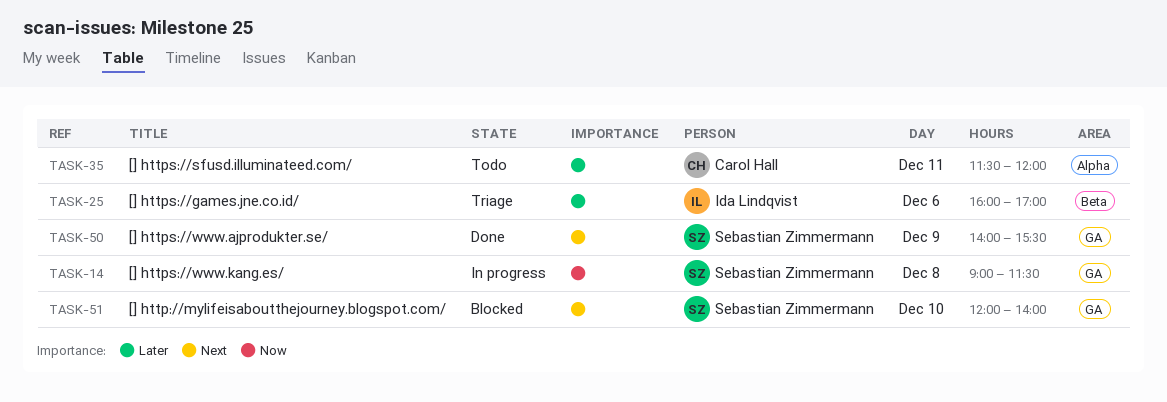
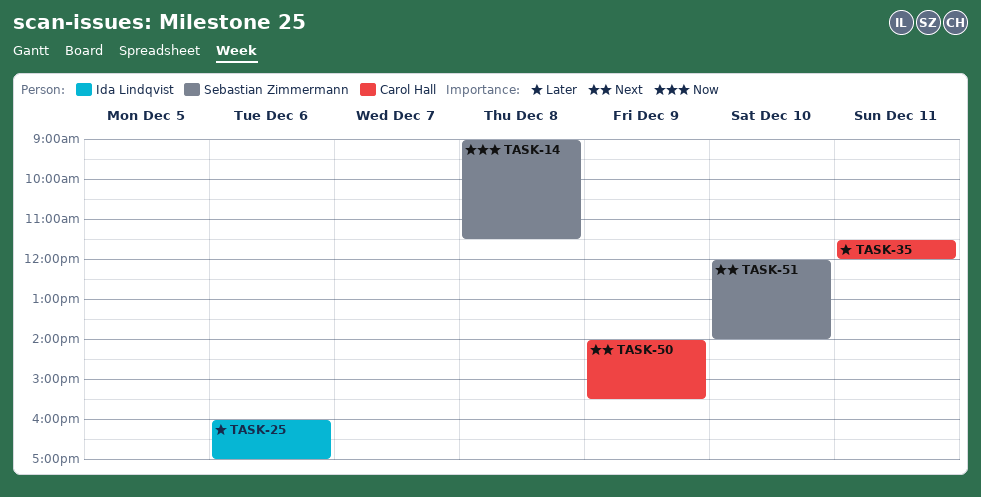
TASK-50, owner: Sebastian Zimmermann -> Carol Hall

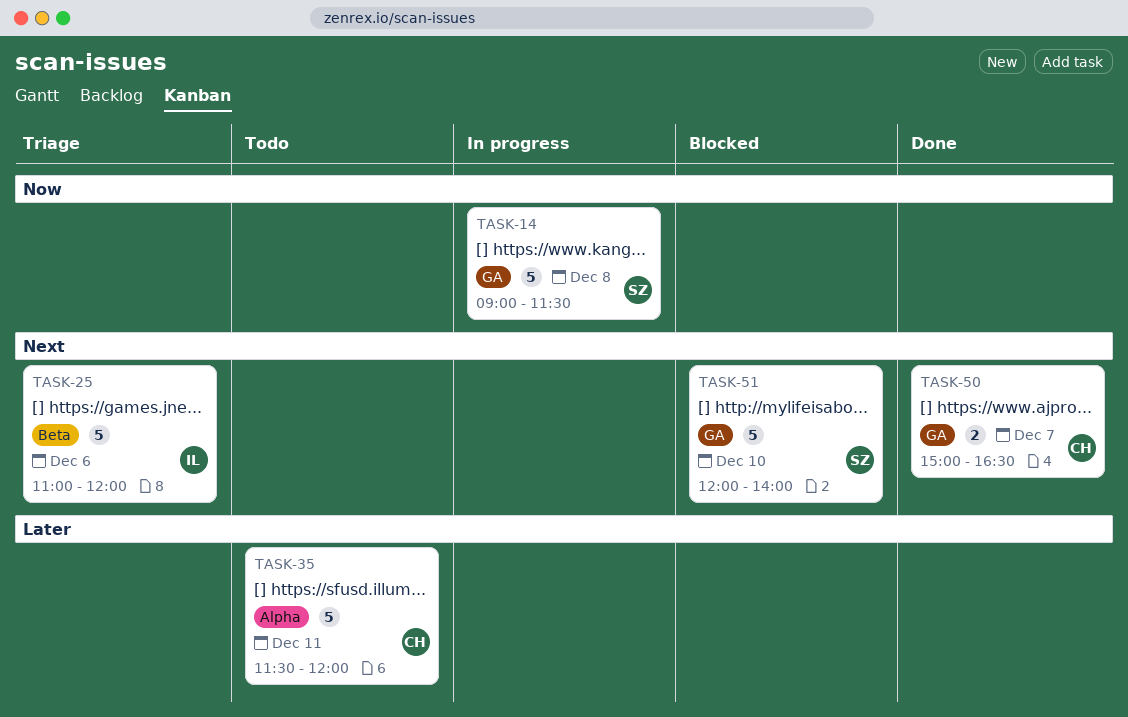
TASK-25, priority: Later -> Next
TASK-25, begins: 16:00 -> 11:00
TASK-25, ends: 17:00 -> 12:00
TASK-50, day: Dec 9 -> Dec 7
TASK-50, begins: 14:00 -> 15:00
TASK-50, ends: 15:30 -> 16:30

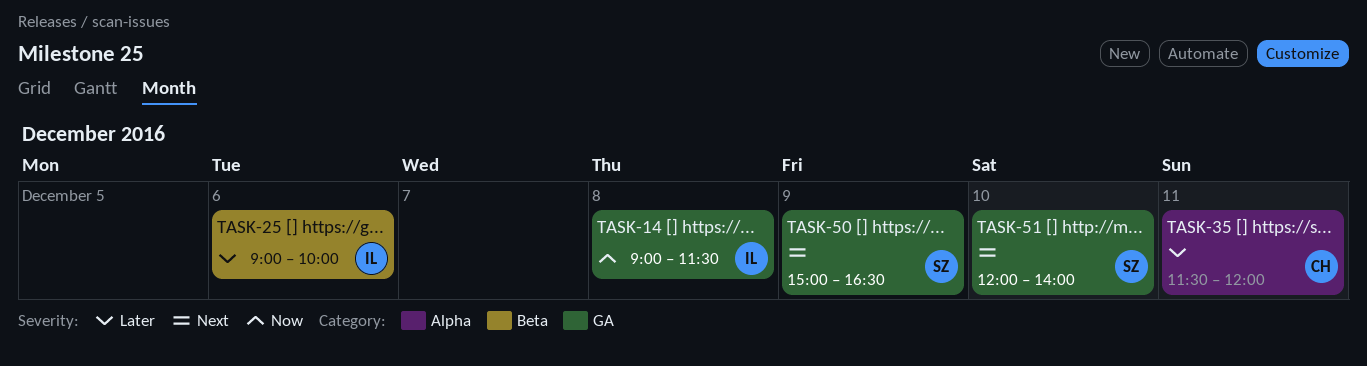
TASK-14, owner: SZ -> IL
TASK-25, priority: Next -> Later
TASK-25, begins: 11:00 -> 09:00
TASK-25, ends: 12:00 -> 10:00
TASK-50, owner: CH -> SZ
TASK-50, day: Dec 7 -> Dec 9

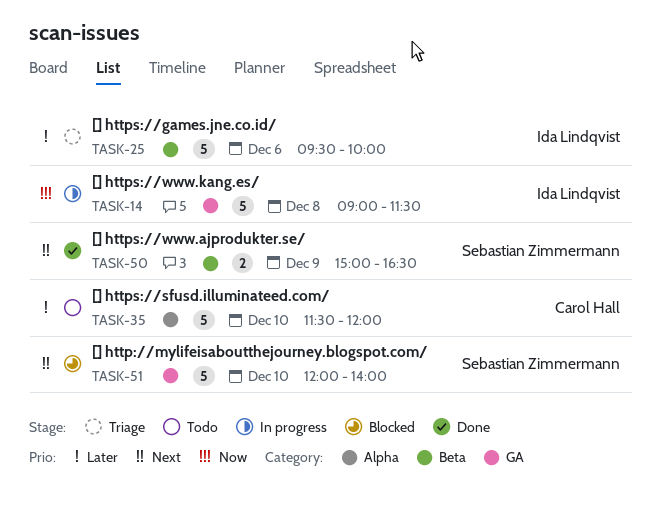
TASK-25, begins: 09:00 -> 09:30
TASK-35, day: Dec 11 -> Dec 10
TASK-50, label: GA -> Beta

